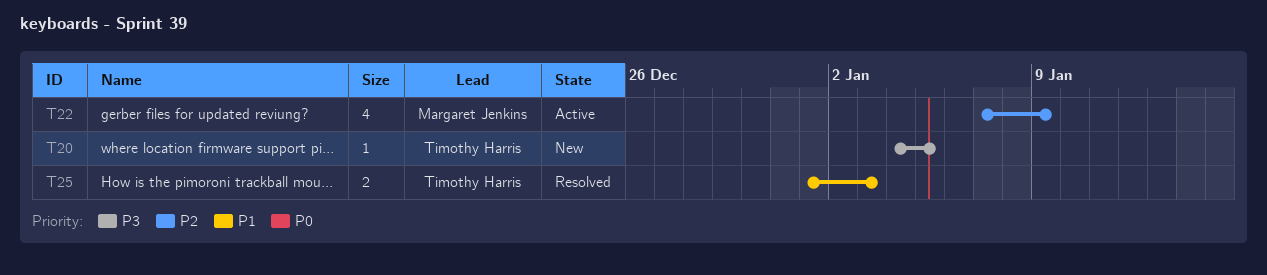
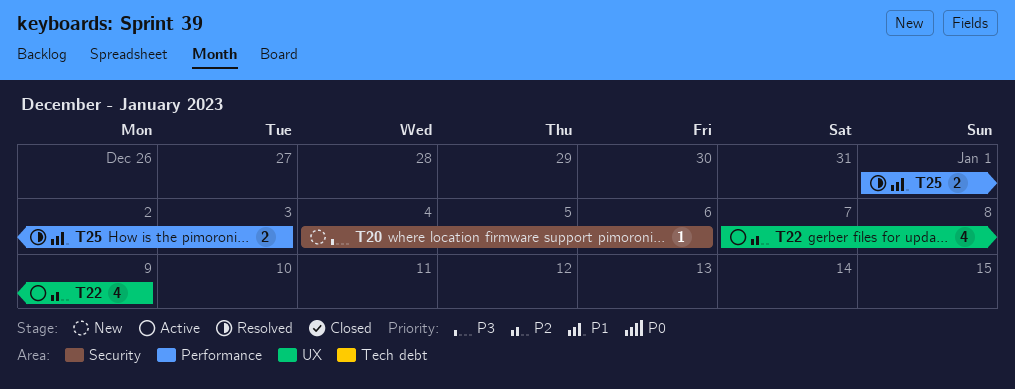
T20, due: Jan 5 -> Jan 6

